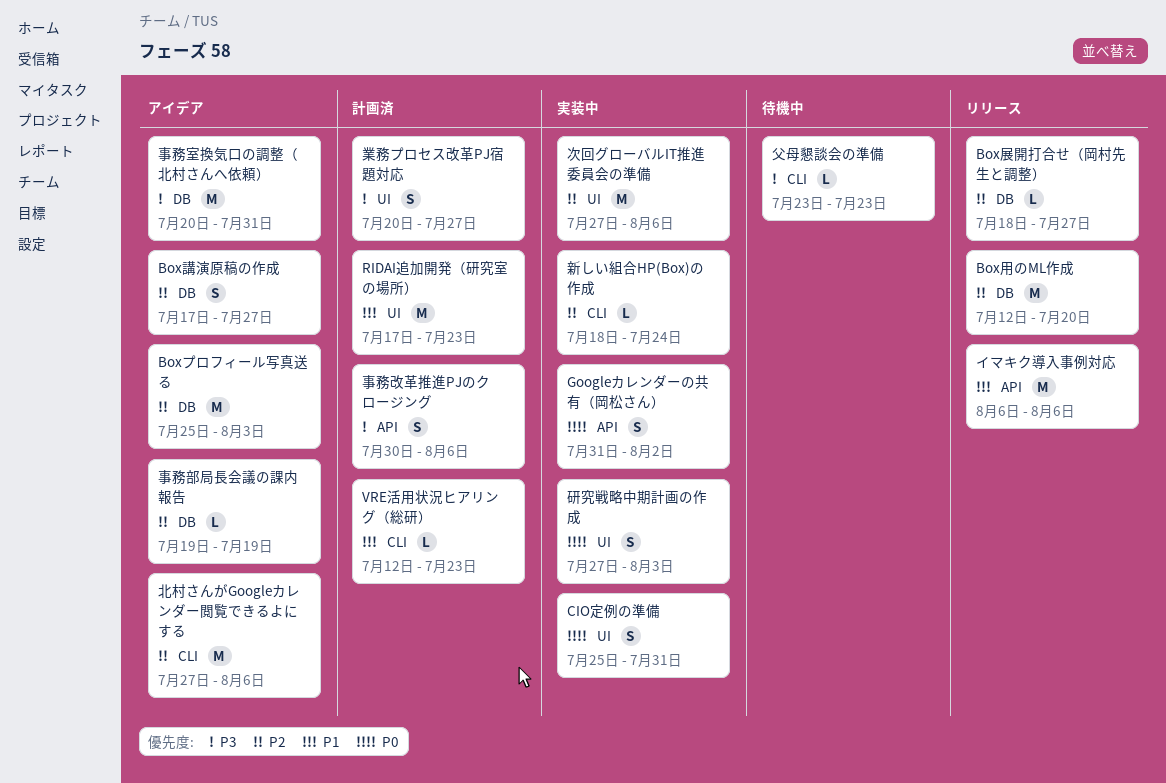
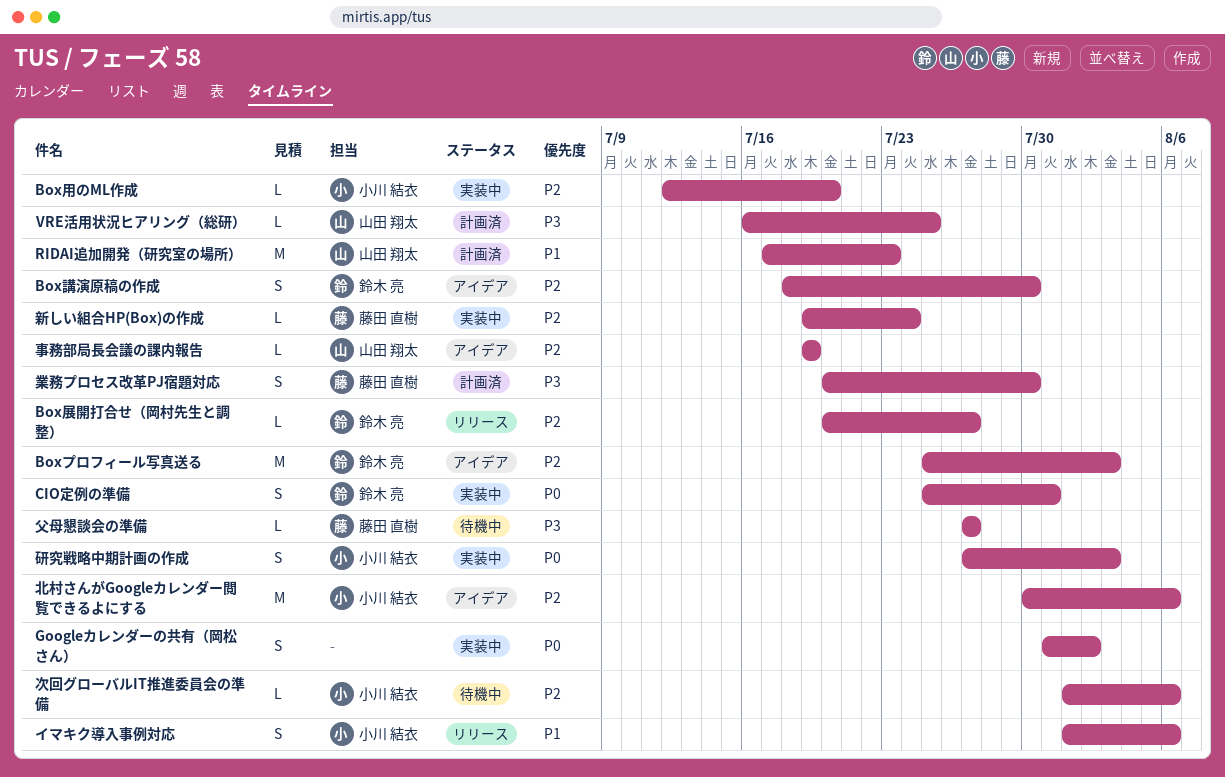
Box展開打合せ（岡村先生と調整）, start: Jul 18 -> Jul 20
Box用のML作成, status: リリース -> 実装中
Box用のML作成, estimate: M -> L
Box講演原稿の作成, start: Jul 17 -> Jul 18
Box講演原稿の作成, due: Jul 27 -> Jul 30
VRE活用状況ヒアリング（総研）, priority: P1 -> P3
VRE活用状況ヒアリング（総研）, start: Jul 12 -> Jul 16
VRE活用状況ヒアリング（総研）, due: Jul 23 -> Jul 25
イマキク導入事例対応, estimate: M -> S
イマキク導入事例対応, start: Aug 6 -> Aug 1
事務室換気口の調整（北村さんへ依頼）: present -> none
事務改革推進PJのクロージング: present -> none
北村さんがGoogleカレンダー閲覧できるよにする, start: Jul 27 -> Jul 30
新しい組合HP(Box)の作成, start: Jul 18 -> Jul 19
業務プロセス改革PJ宿題対応, due: Jul 27 -> Jul 30
次回グローバルIT推進委員会の準備, status: 実装中 -> 待機中
次回グローバルIT推進委員会の準備, estimate: M -> L
次回グローバルIT推進委員会の準備, start: Jul 27 -> Aug 1
父母懇談会の準備, start: Jul 23 -> Jul 27
父母懇談会の準備, due: Jul 23 -> Jul 27

